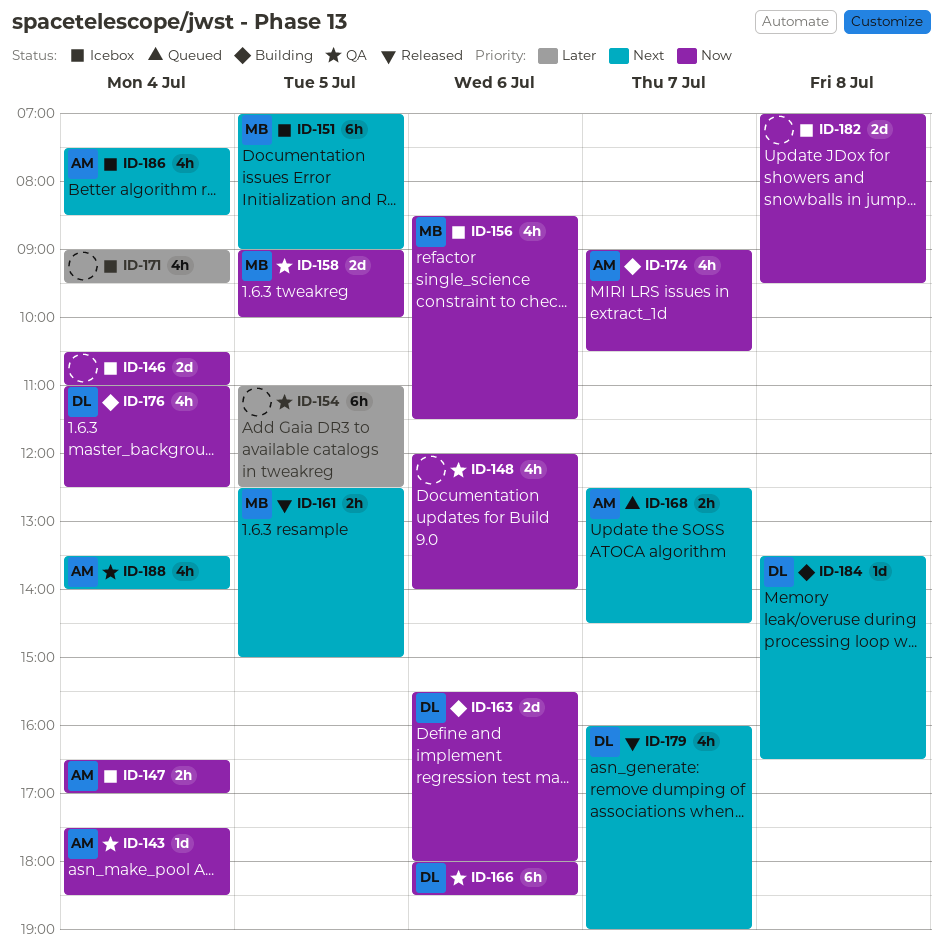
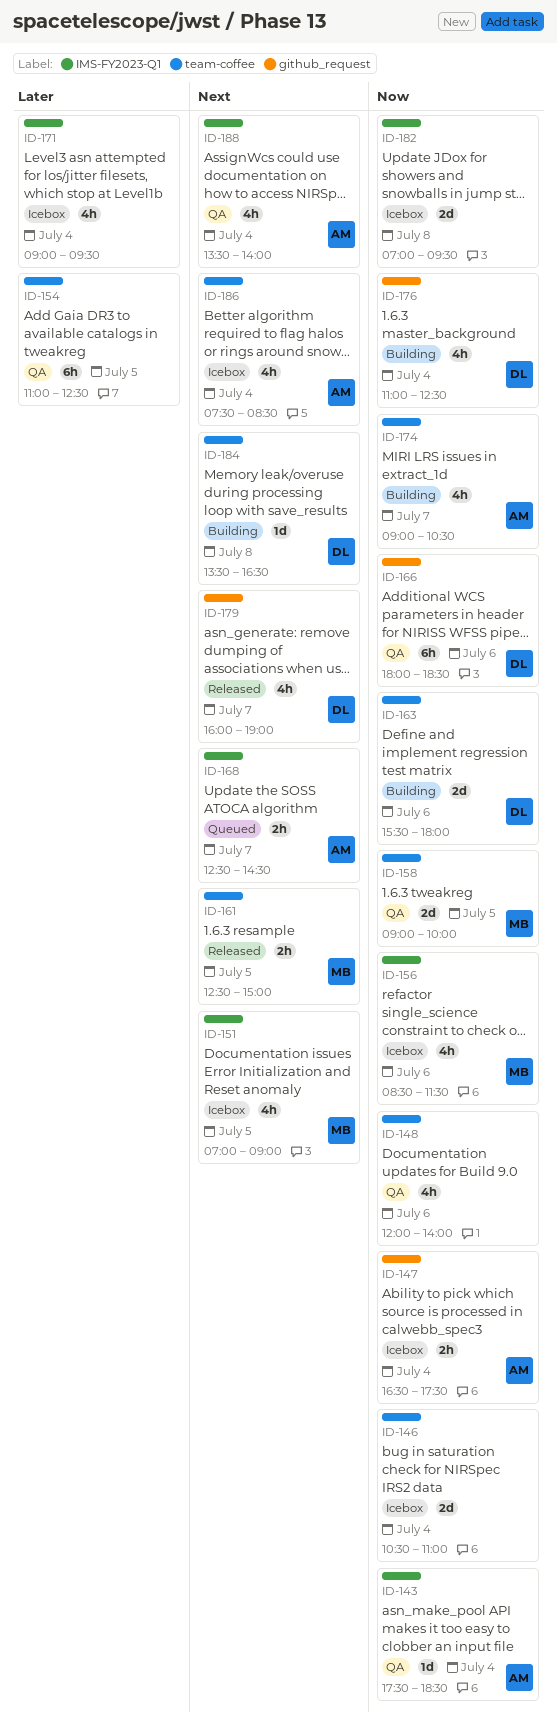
ID-147, ends: 17:00 -> 17:30
ID-151, estimate: 6h -> 4h

